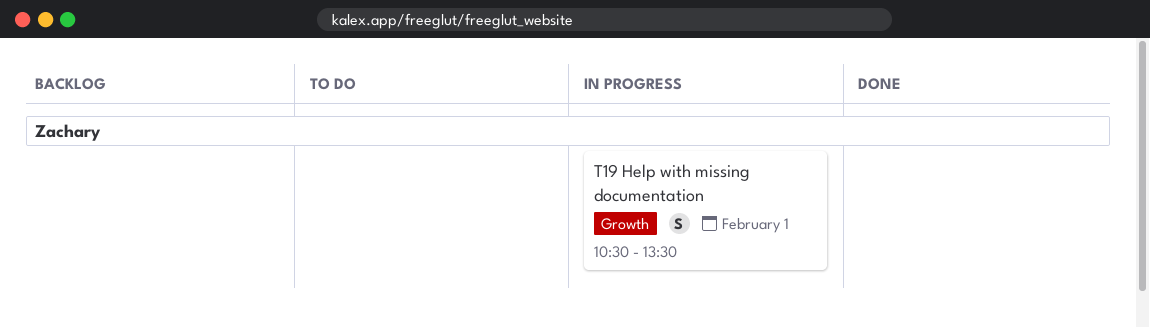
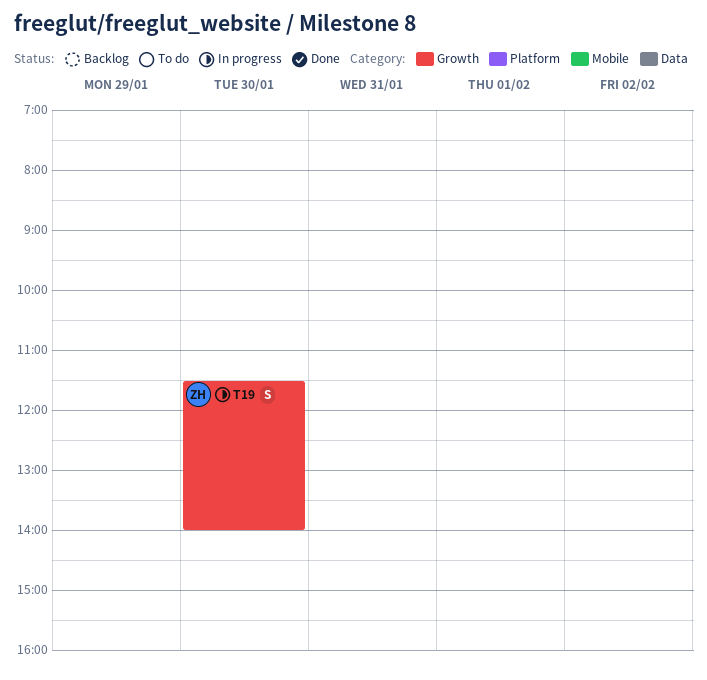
T19, day: Feb 1 -> Jan 30
T19, begins: 10:30 -> 11:30
T19, ends: 13:30 -> 14:00

